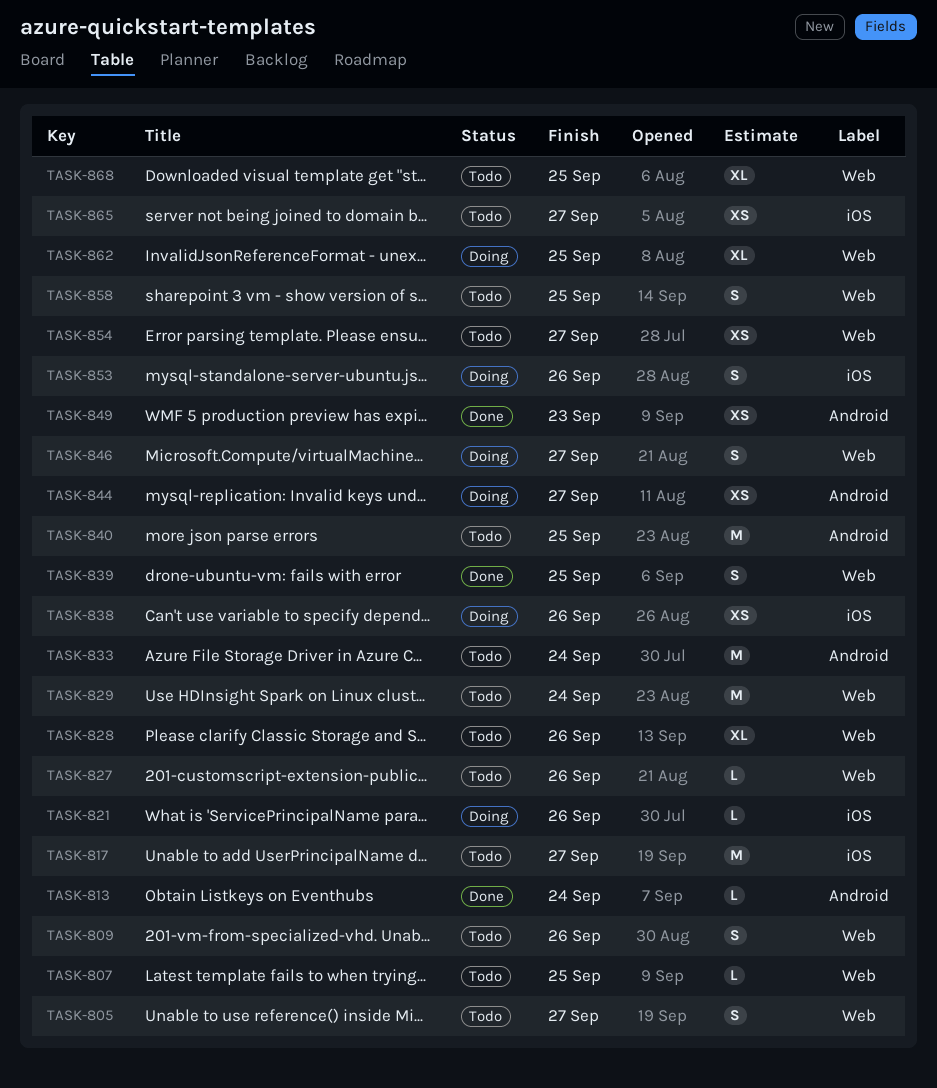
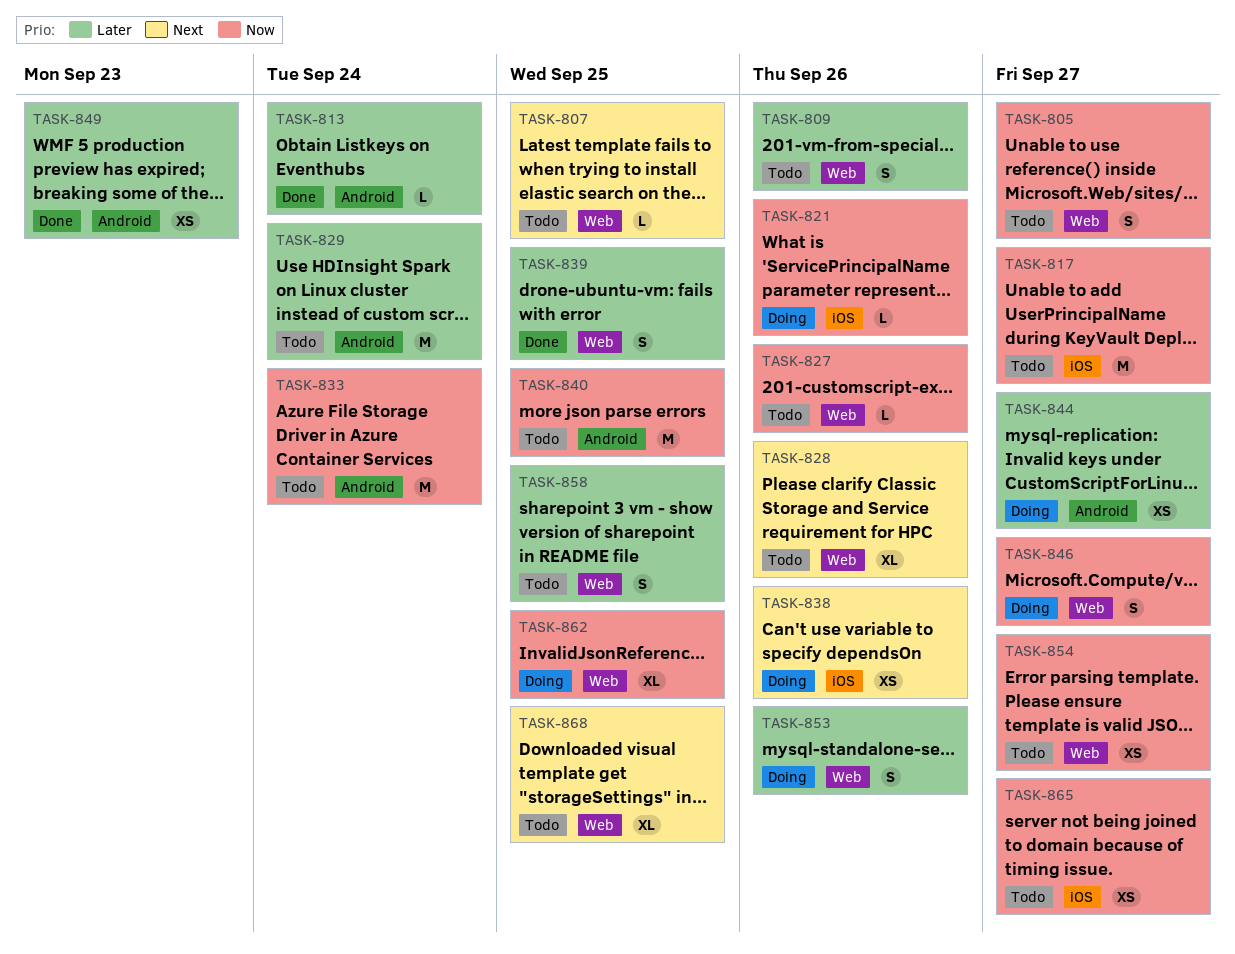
TASK-829, label: Web -> Android
TASK-853, label: iOS -> Web

